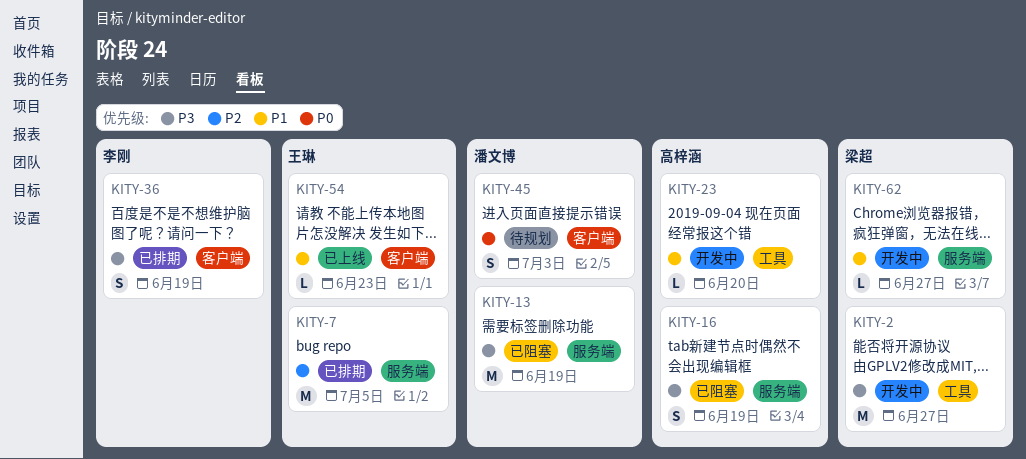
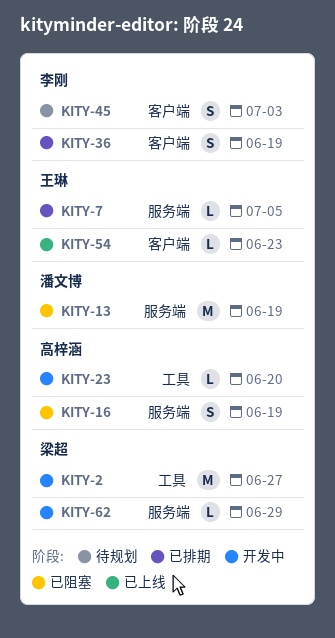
KITY-7, estimate: M -> L
KITY-45, owner: 潘文博 -> 李刚
KITY-62, due: Jun 27 -> Jun 29

